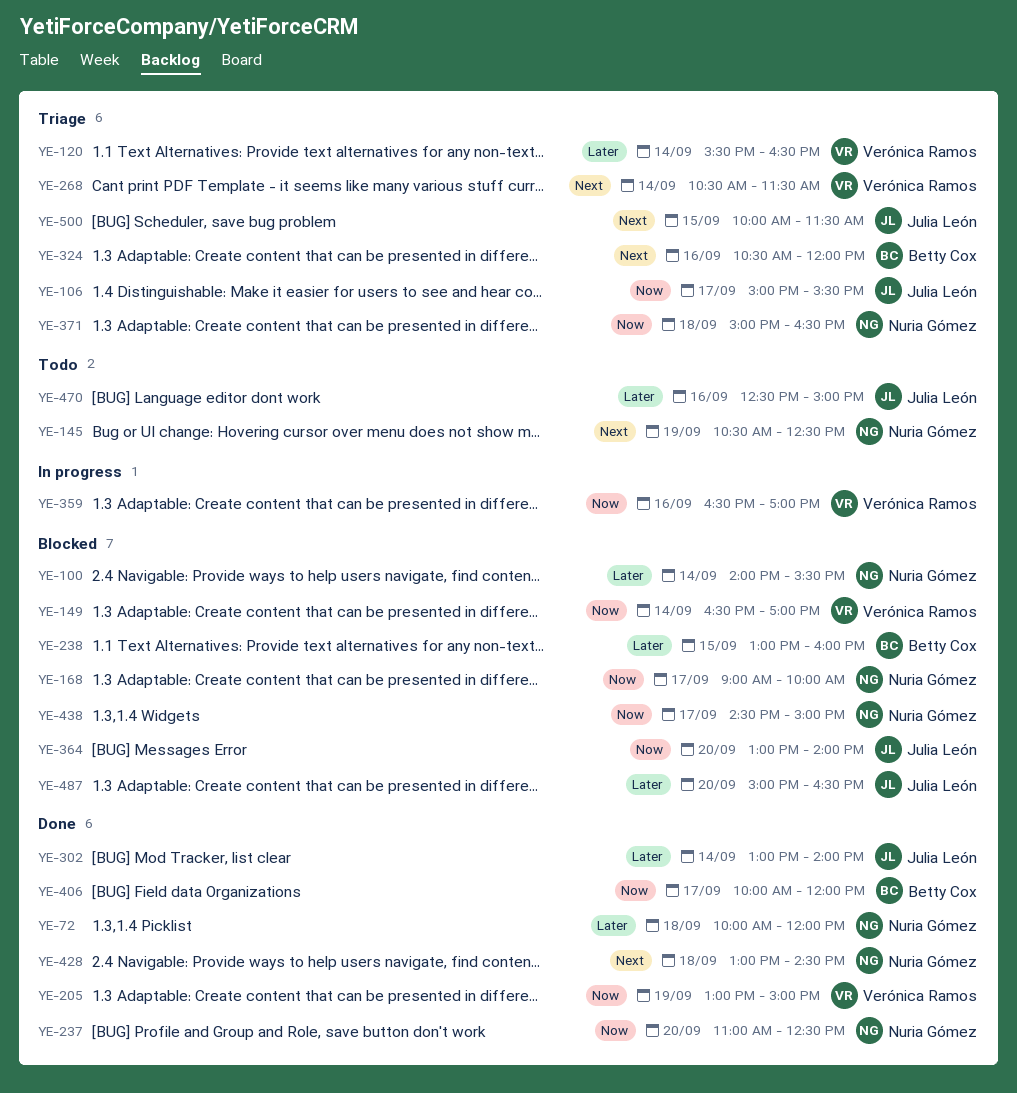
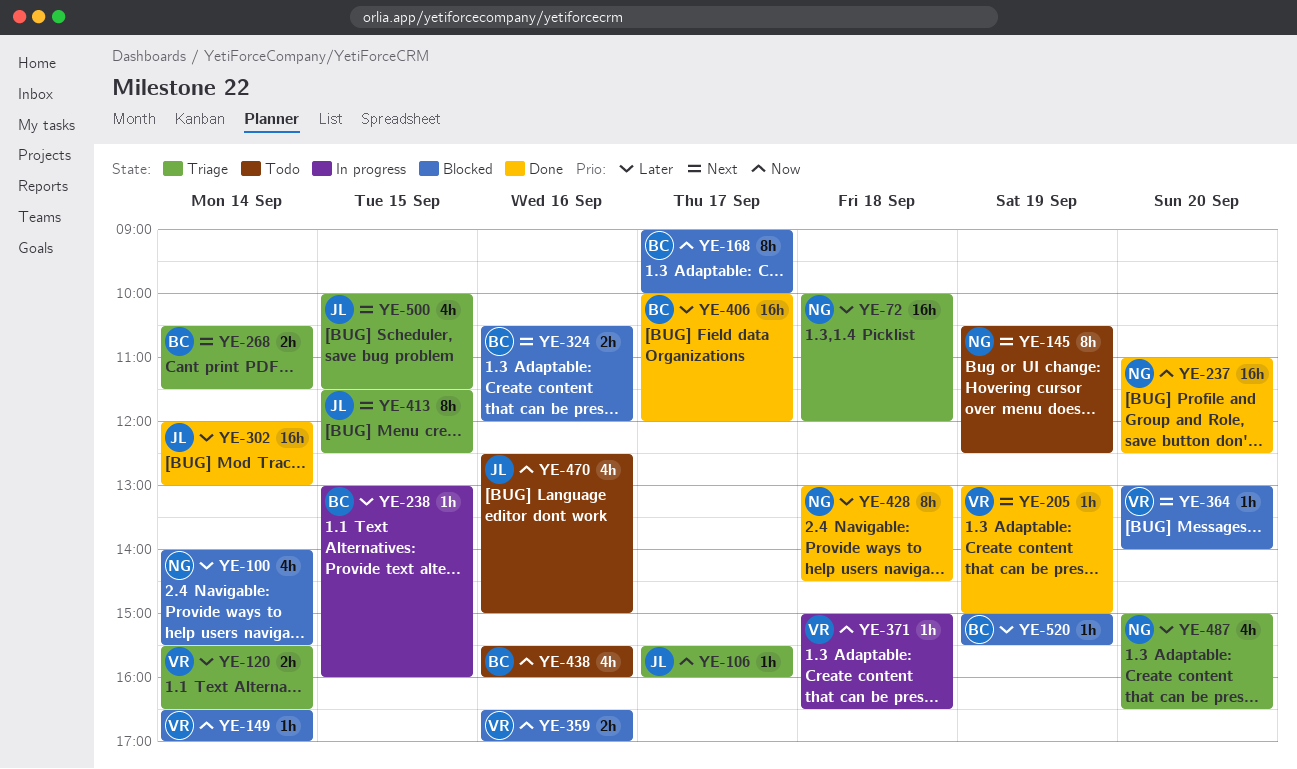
YE-72, status: Done -> Triage
YE-106, begins: 15:00 -> 15:30
YE-106, ends: 15:30 -> 16:00
YE-168, owner: Nuria Gómez -> Betty Cox
YE-205, priority: Now -> Next
YE-238, status: Blocked -> In progress
YE-268, owner: Verónica Ramos -> Betty Cox
YE-302, begins: 13:00 -> 12:00
YE-302, ends: 14:00 -> 13:00
YE-324, status: Triage -> Blocked
YE-359, status: In progress -> Blocked
YE-364, owner: Julia León -> Verónica Ramos
YE-364, priority: Now -> Next
YE-371, status: Triage -> In progress
YE-371, owner: Nuria Gómez -> Verónica Ramos
YE-406, priority: Now -> Later
YE-413: none -> present
YE-428, priority: Next -> Later
YE-438, status: Blocked -> Todo
YE-438, owner: Nuria Gómez -> Betty Cox
YE-438, day: Sep 17 -> Sep 16
YE-438, begins: 14:30 -> 15:30
YE-438, ends: 15:00 -> 16:00
YE-470, priority: Later -> Now
YE-487, status: Blocked -> Triage
YE-487, owner: Julia León -> Nuria Gómez
YE-520: none -> present

